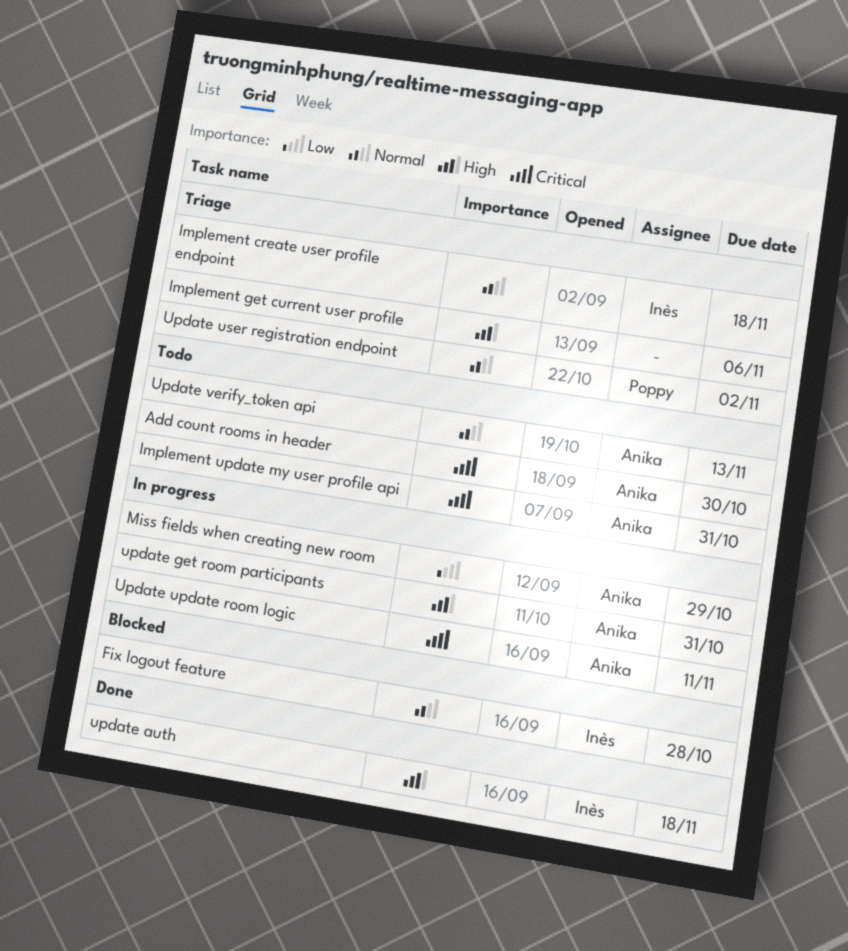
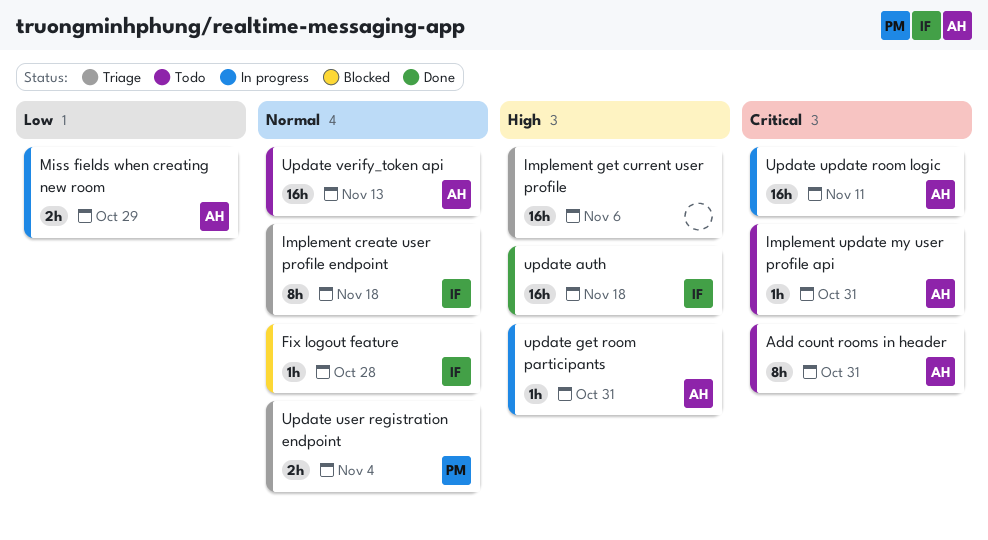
Add count rooms in header, due: Oct 30 -> Oct 31
Update user registration endpoint, due: Nov 2 -> Nov 4

